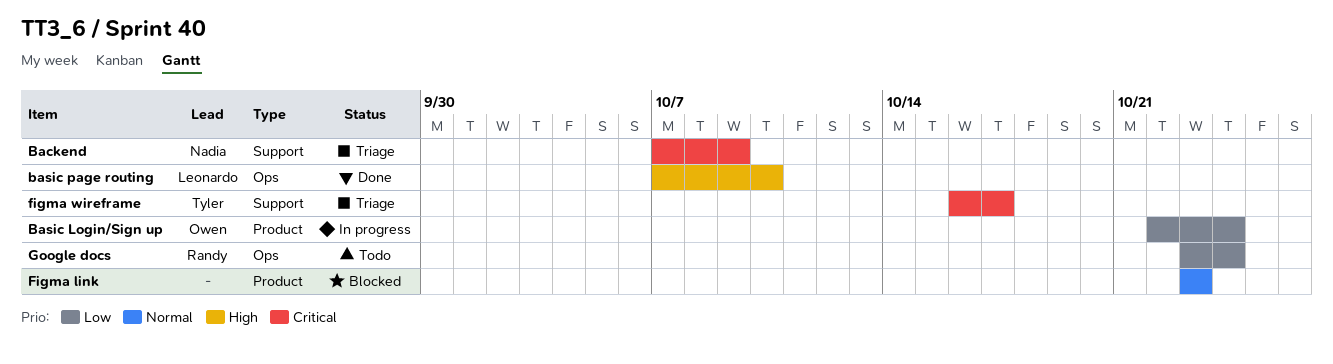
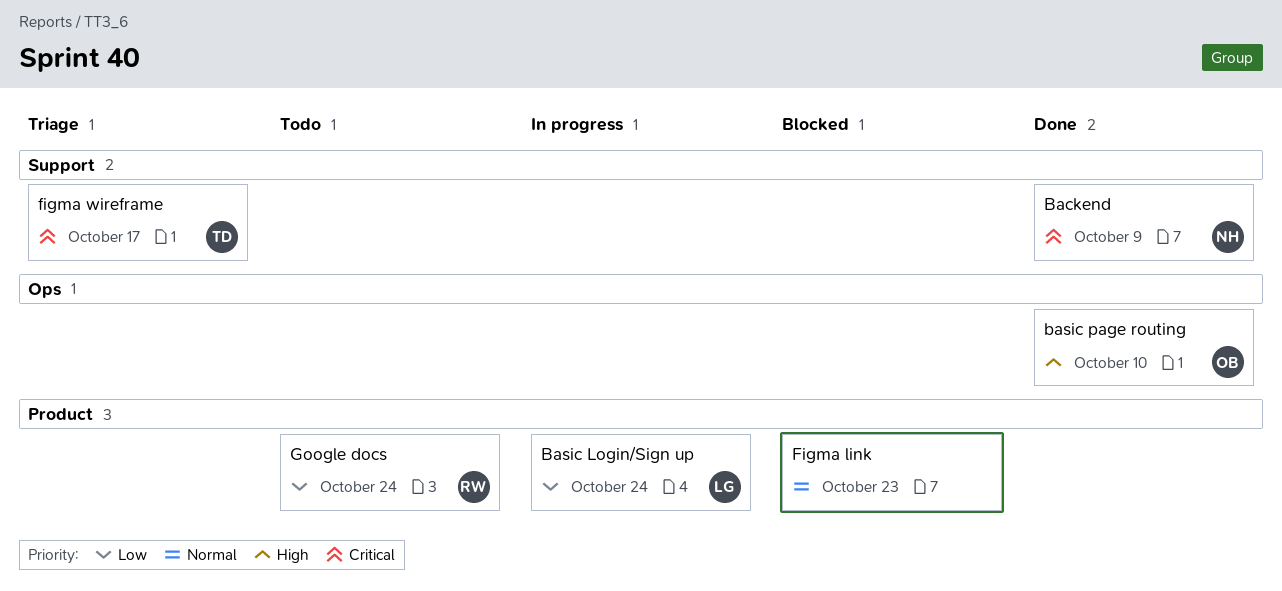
Backend, status: Triage -> Done
Basic Login/Sign up, owner: Owen -> Leonardo
basic page routing, owner: Leonardo -> Owen
Google docs, label: Ops -> Product

